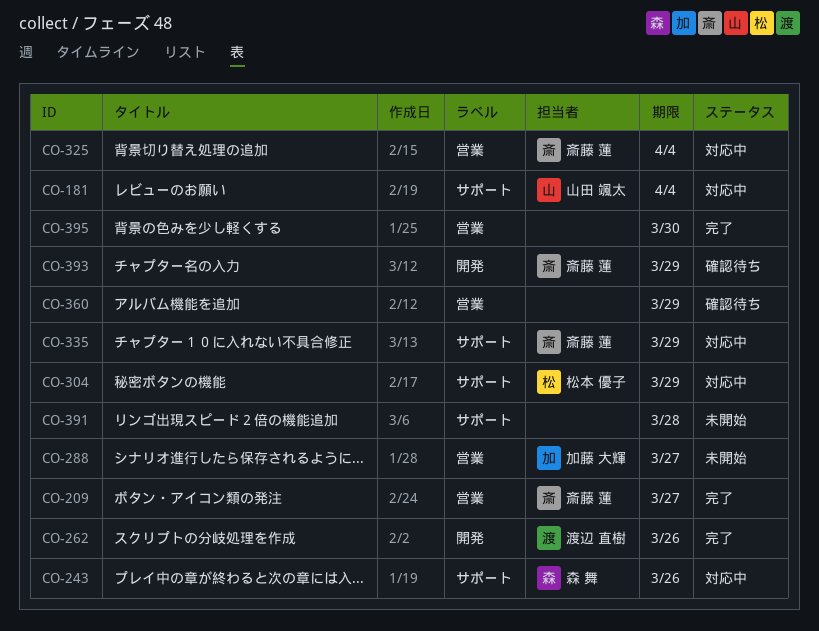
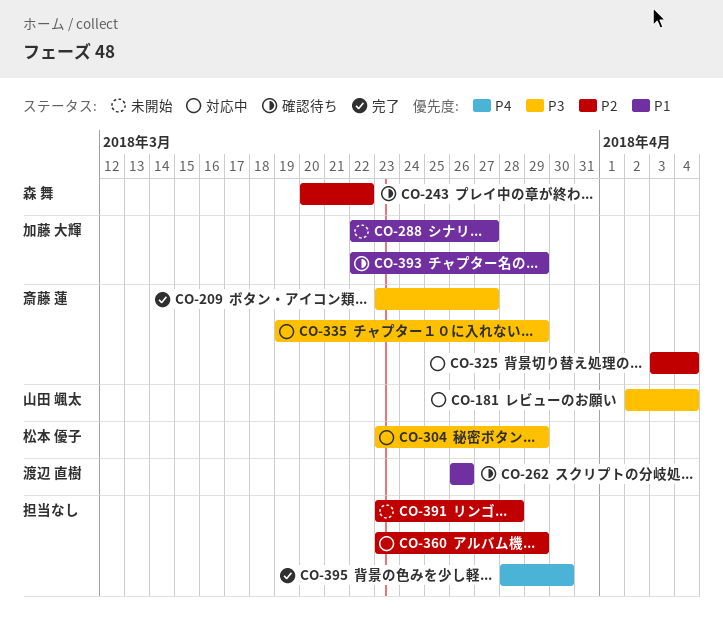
CO-243, status: 対応中 -> 確認待ち
CO-243, due: Mar 26 -> Mar 22
CO-262, status: 完了 -> 確認待ち
CO-360, status: 確認待ち -> 対応中
CO-393, owner: 斎藤 蓮 -> 加藤 大輝

